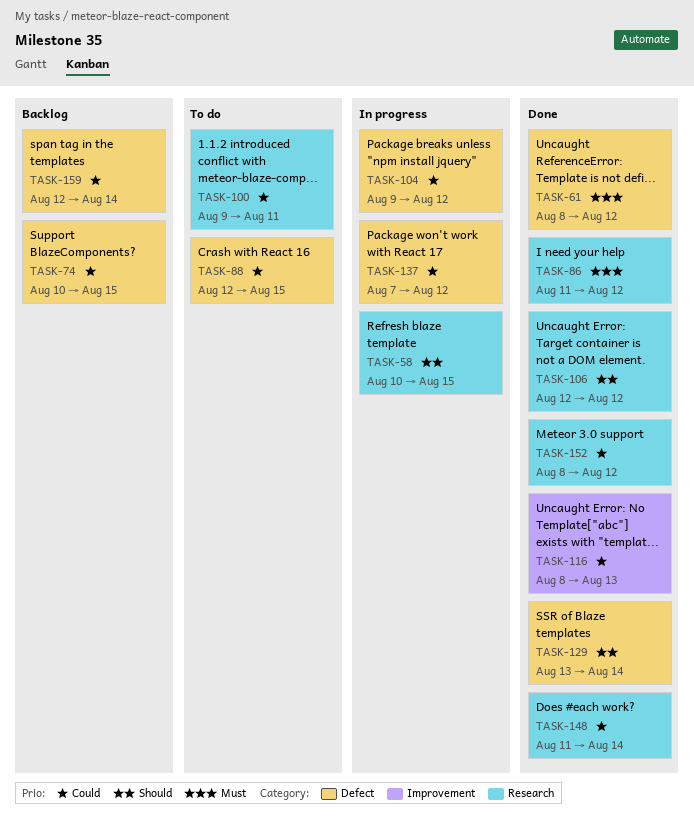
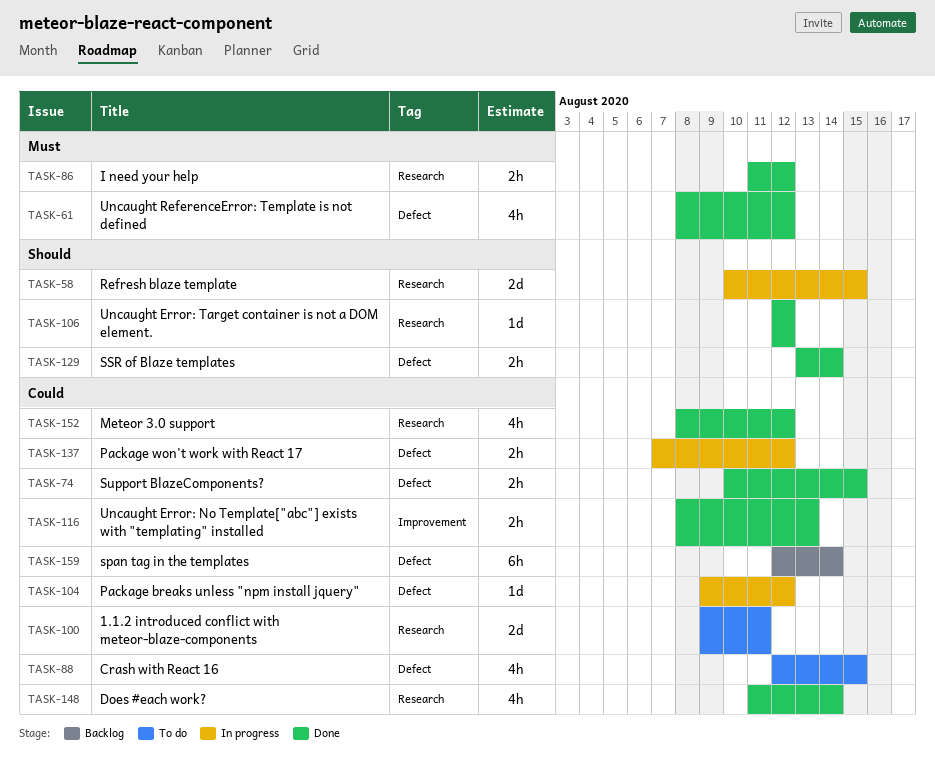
TASK-74, status: Backlog -> Done

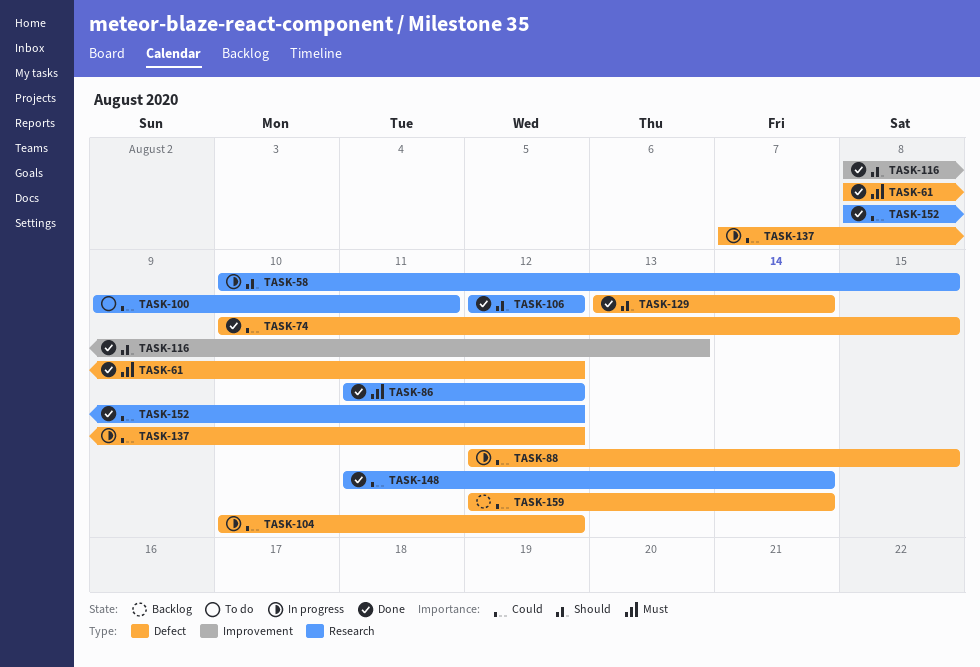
TASK-88, status: To do -> In progress
TASK-104, start: Aug 9 -> Aug 10
TASK-116, priority: Could -> Should

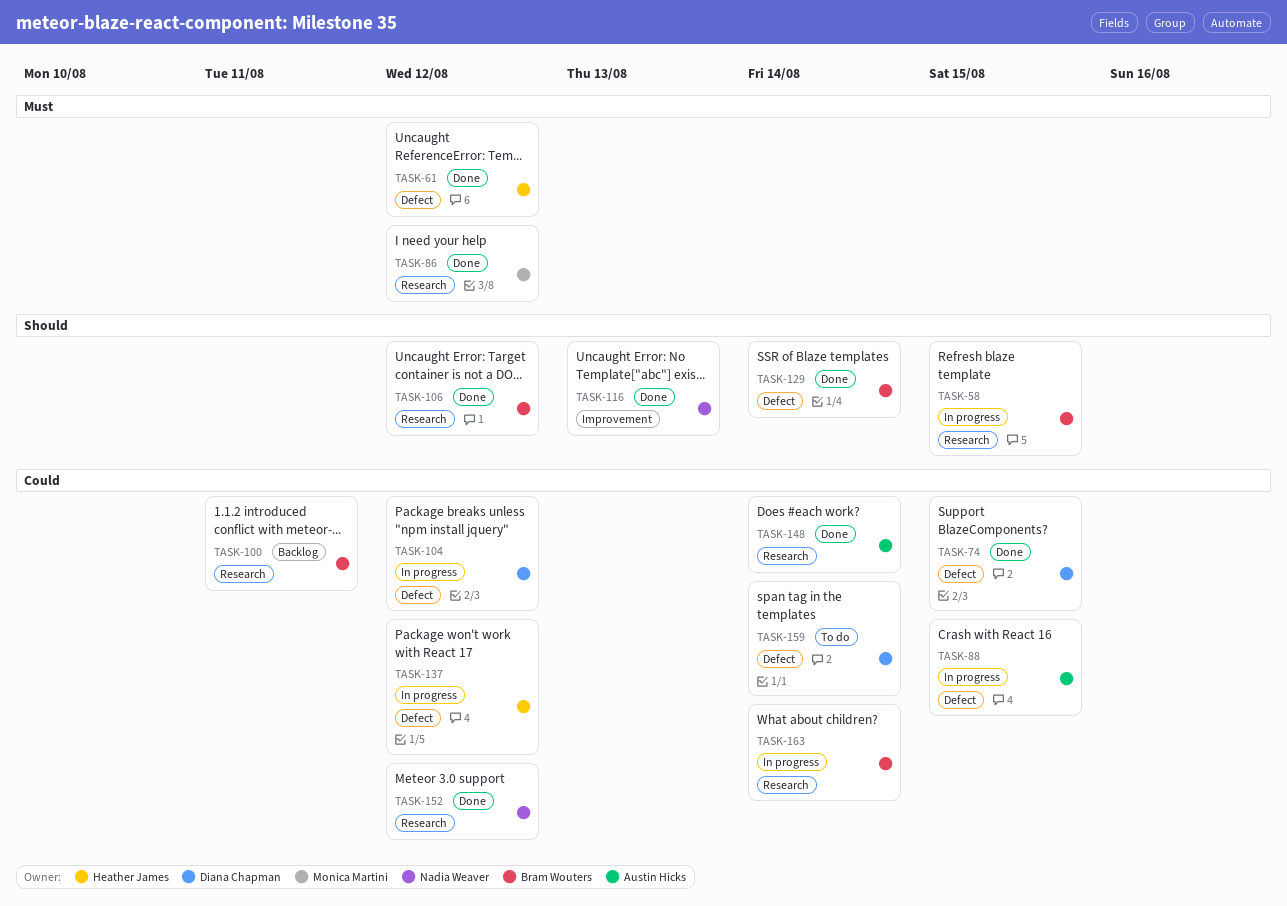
TASK-100, status: To do -> Backlog
TASK-159, status: Backlog -> To do
TASK-163: none -> present

